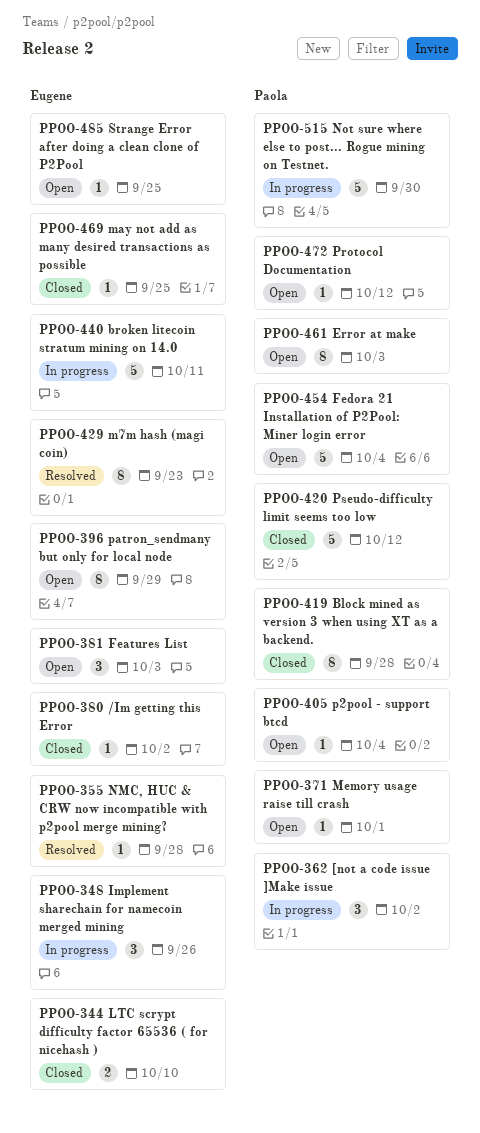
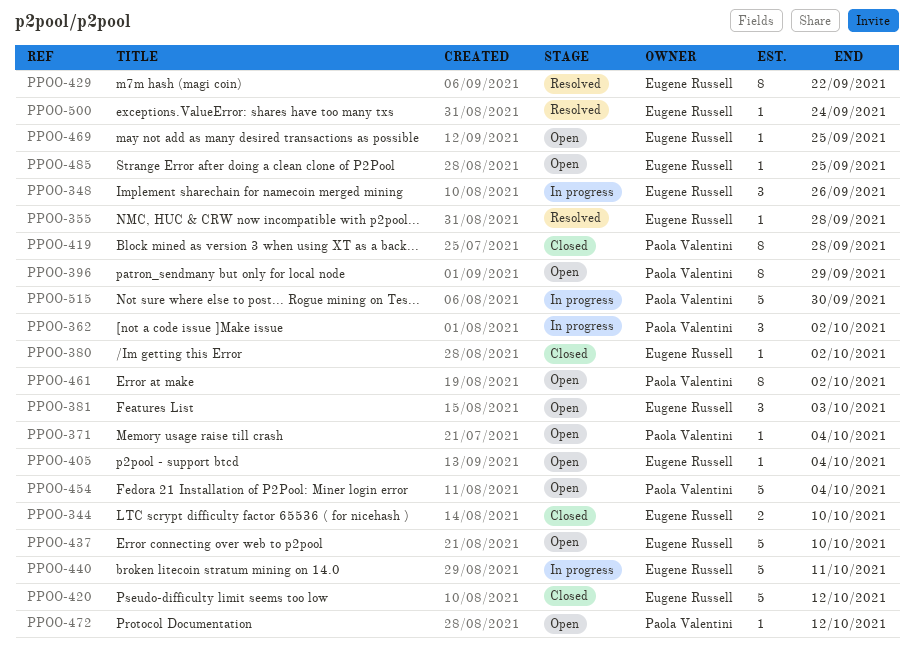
PPOO-371, due: Oct 1 -> Oct 4
PPOO-396, owner: Eugene Russell -> Paola Valentini
PPOO-405, owner: Paola Valentini -> Eugene Russell
PPOO-420, owner: Paola Valentini -> Eugene Russell
PPOO-429, due: Sep 23 -> Sep 22
PPOO-437: none -> present
PPOO-461, due: Oct 3 -> Oct 2
PPOO-469, status: Closed -> Open
PPOO-500: none -> present

